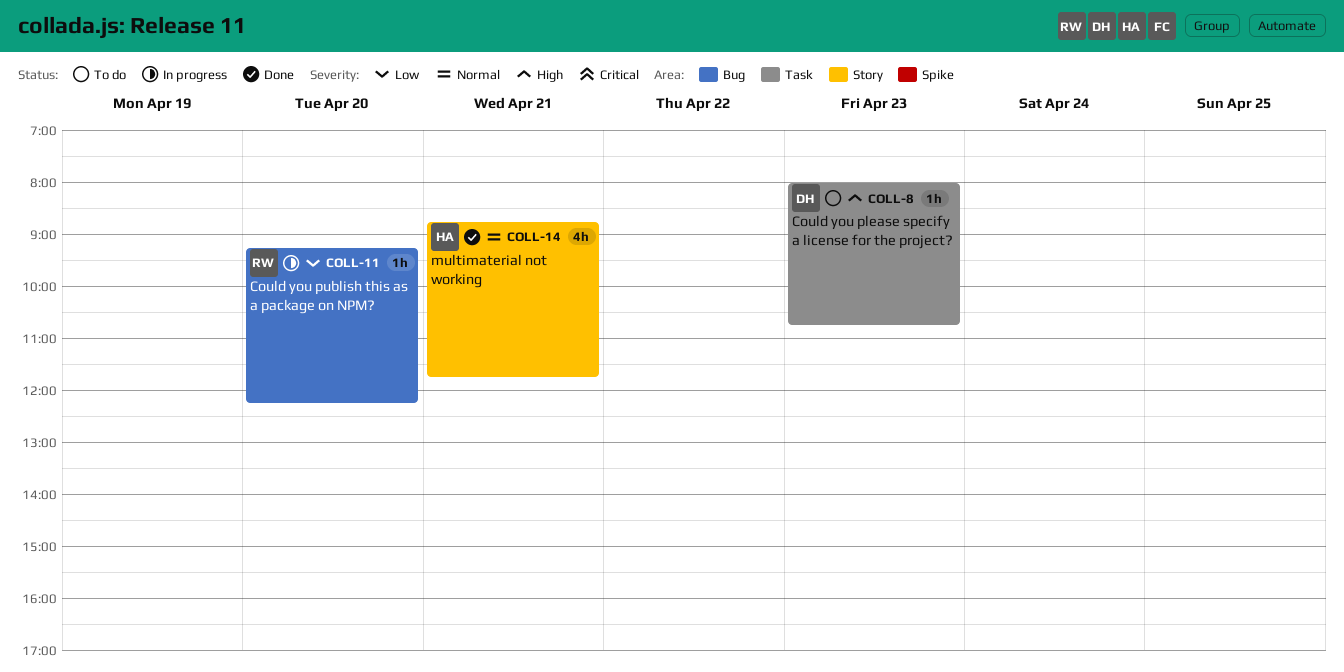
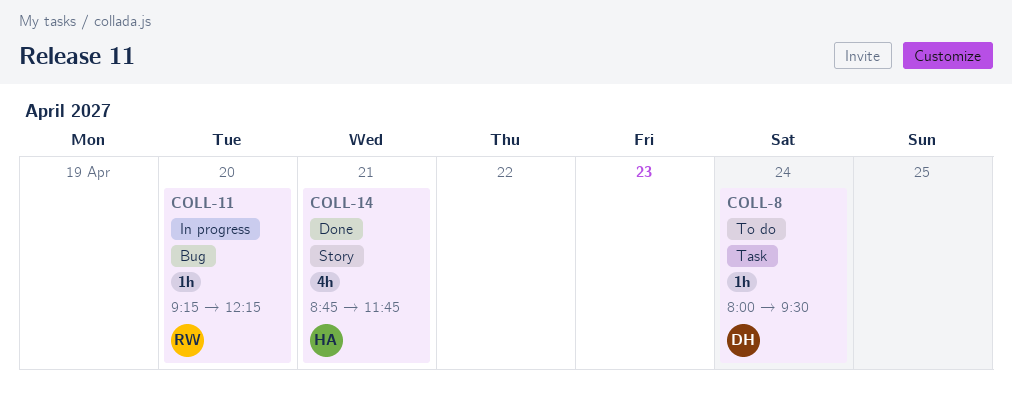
COLL-8, day: Apr 23 -> Apr 24
COLL-8, ends: 10:45 -> 09:30

